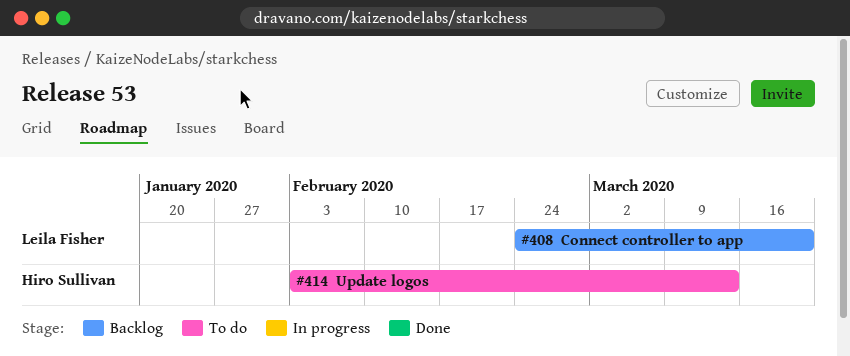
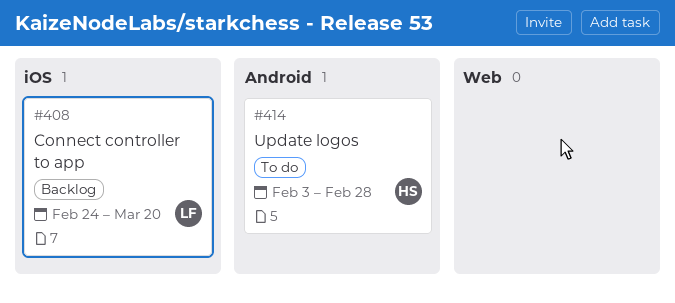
#414, due: Mar 13 -> Feb 28

